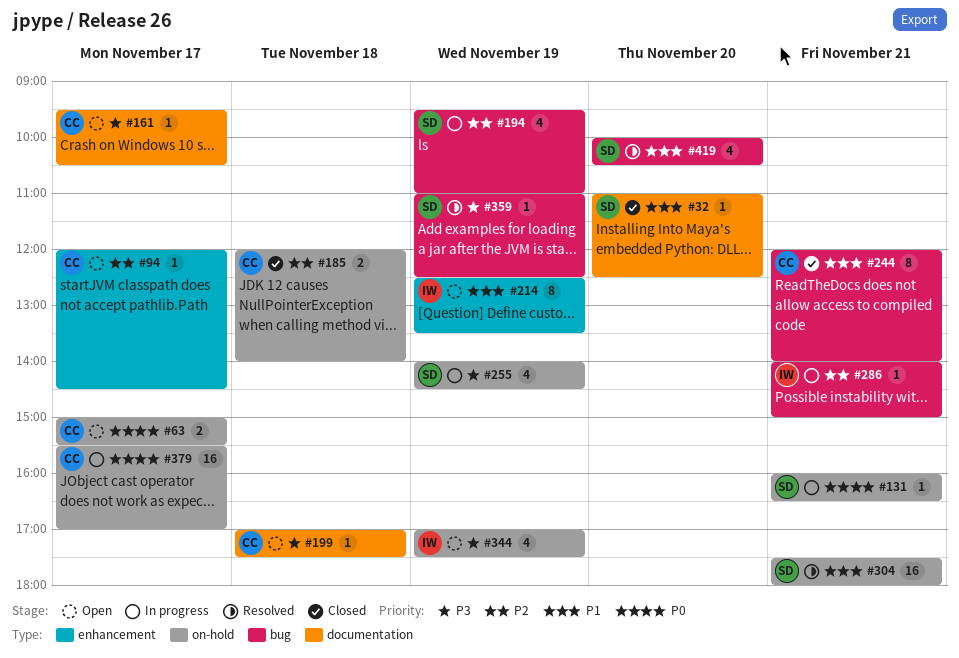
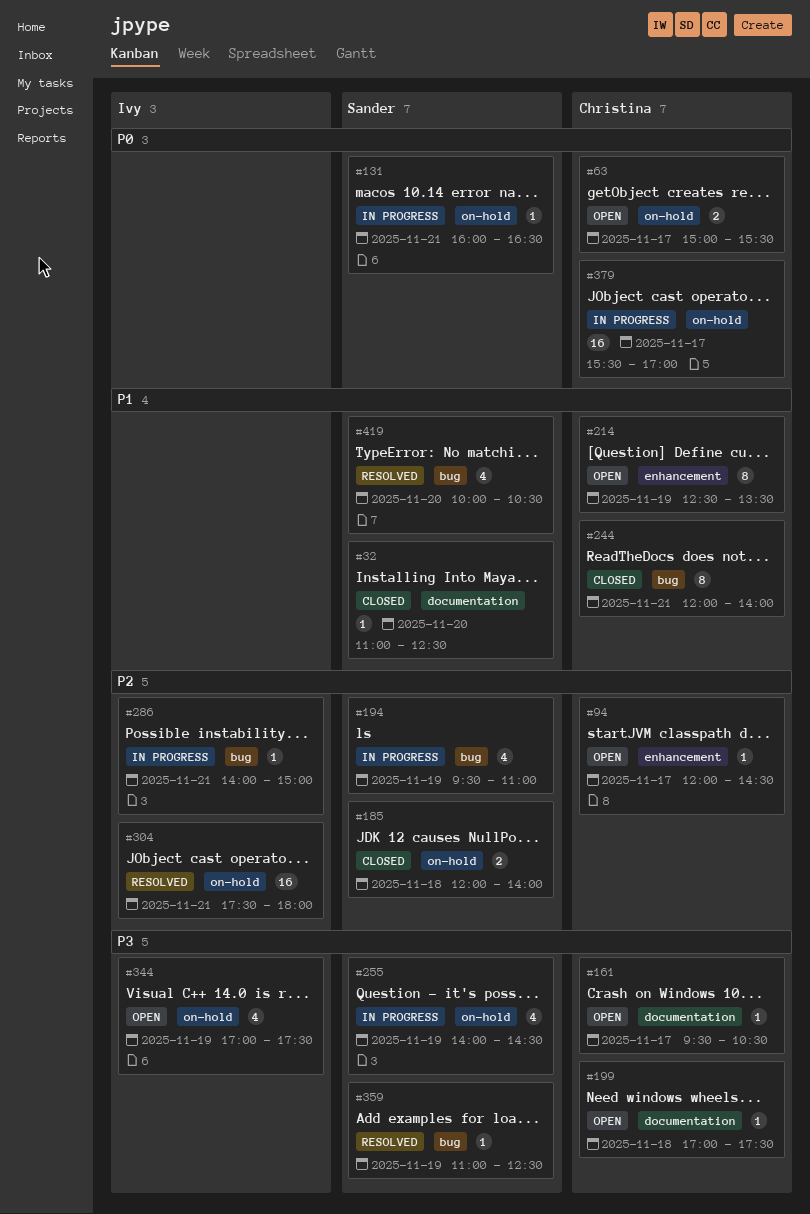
#185, owner: Christina -> Sander
#214, owner: Ivy -> Christina
#304, owner: Sander -> Ivy
#304, priority: P1 -> P2

